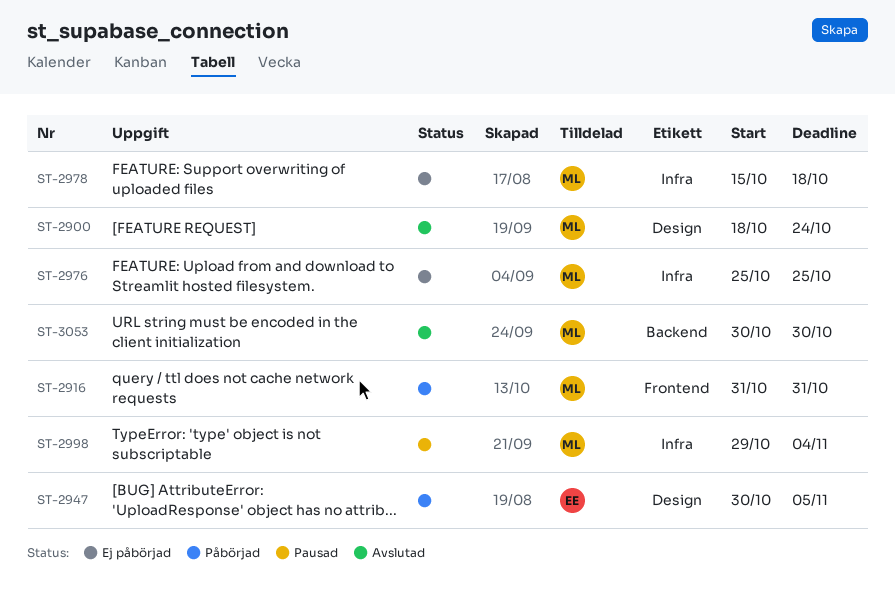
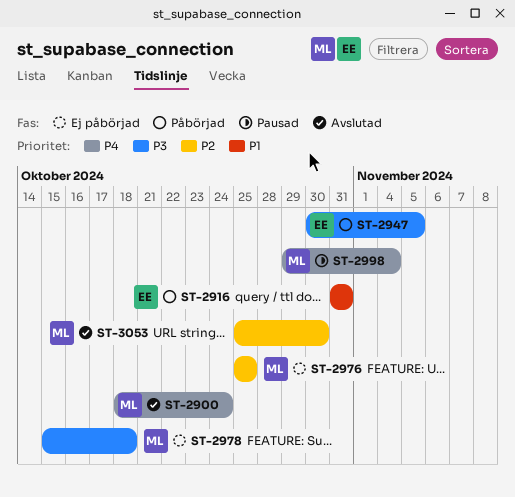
ST-2916, owner: ML -> EE
ST-3053, start: Oct 30 -> Oct 25

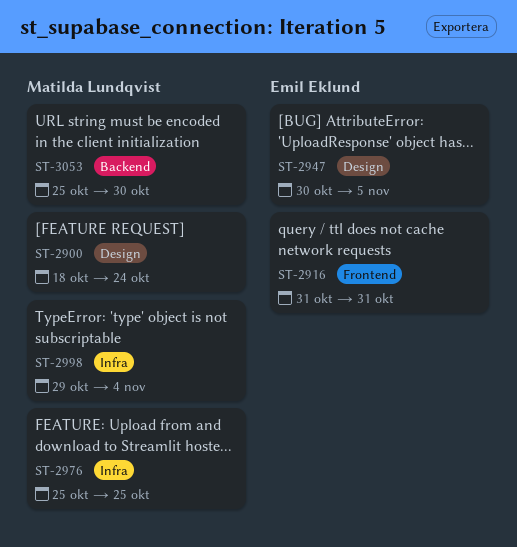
ST-2978: present -> none

